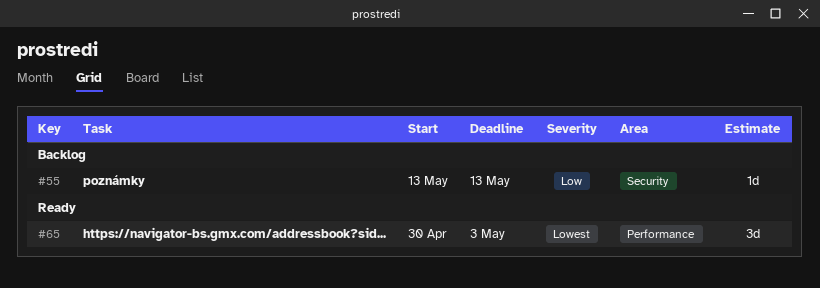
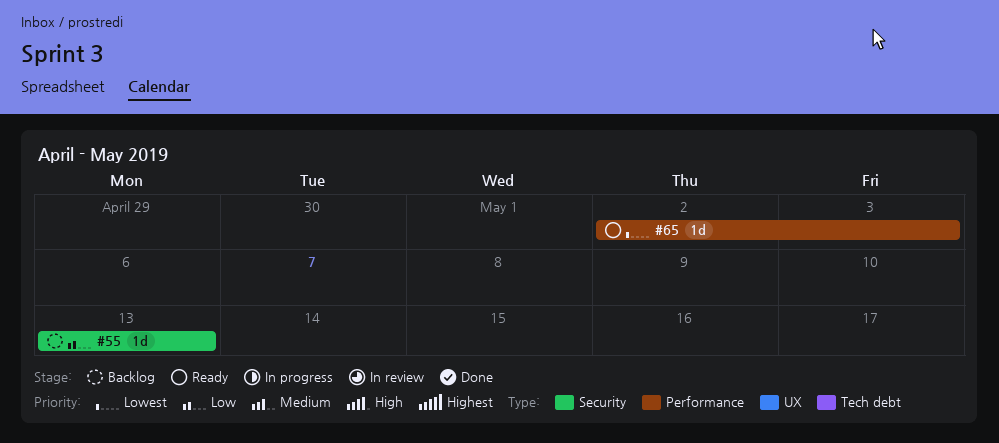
#65, estimate: 3d -> 1d
#65, start: Apr 30 -> May 2

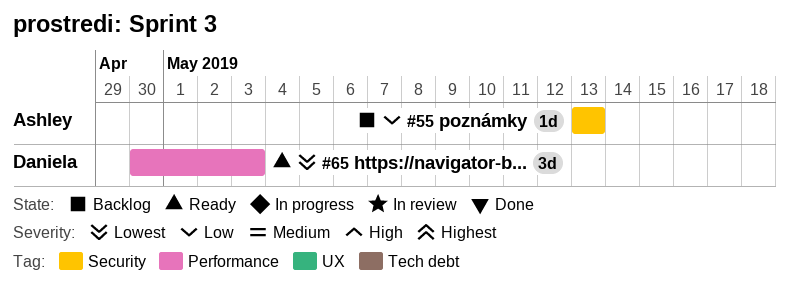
#65, estimate: 1d -> 3d
#65, start: May 2 -> Apr 30

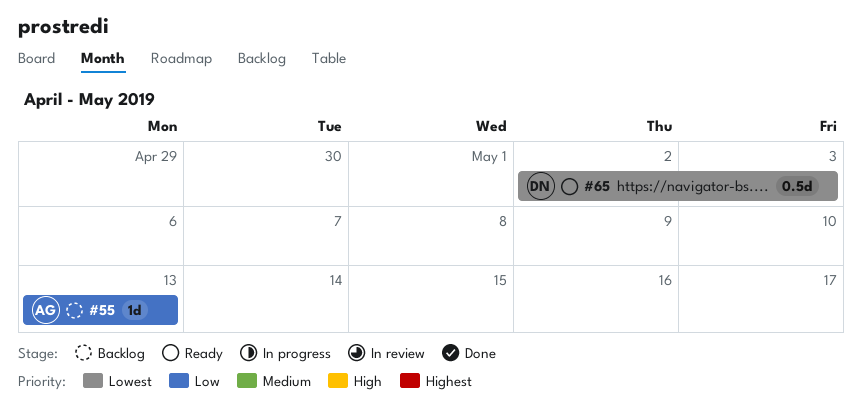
#65, estimate: 3d -> 0.5d
#65, start: Apr 30 -> May 2

